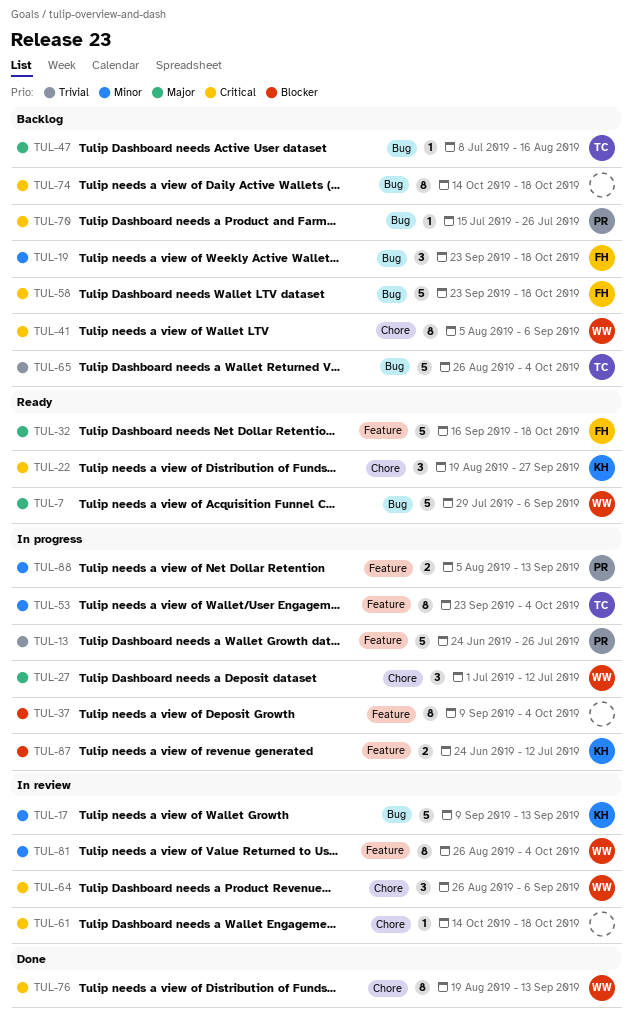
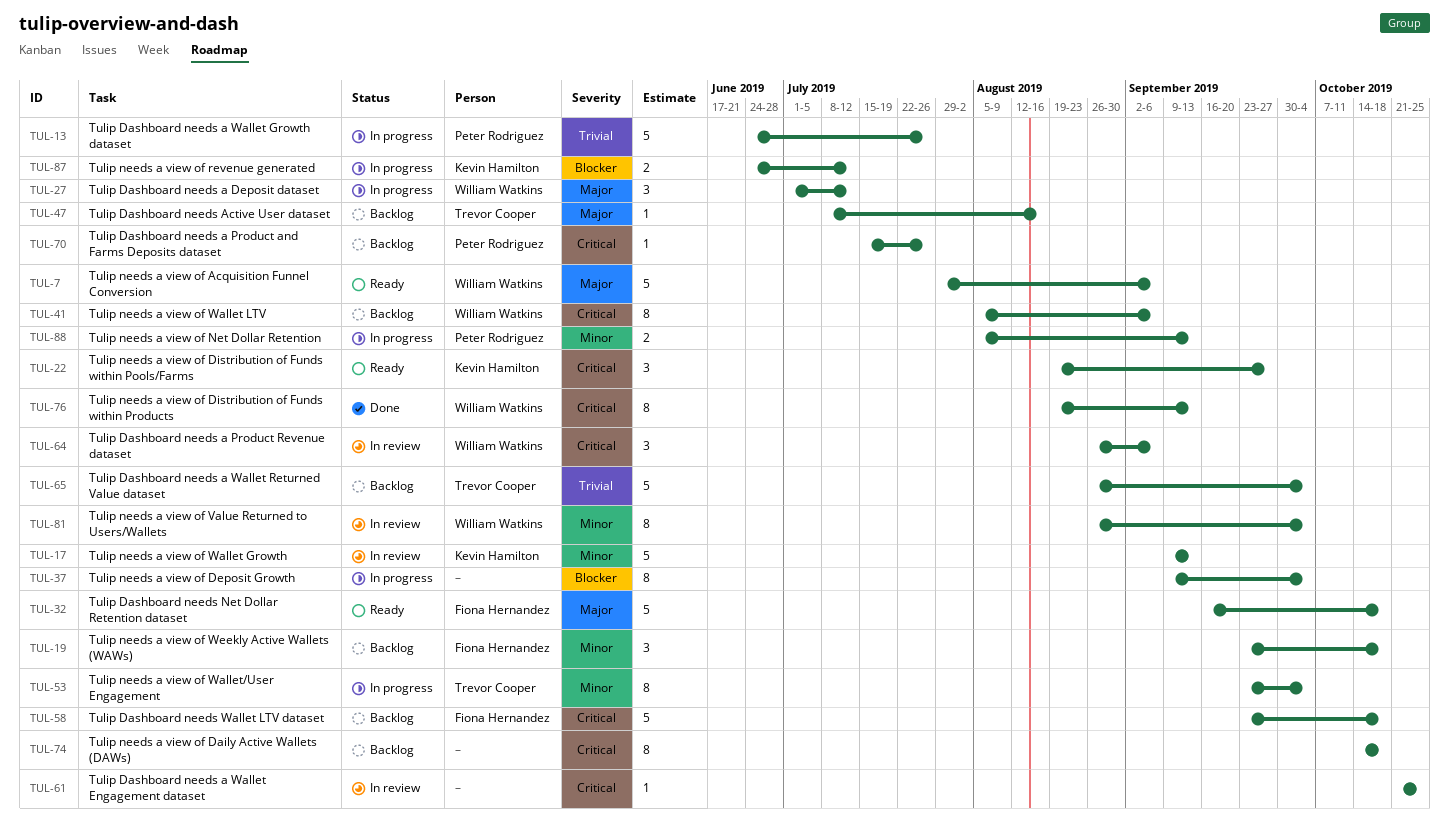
TUL-61, start: Oct 14 -> Oct 21
TUL-61, due: Oct 18 -> Oct 25

